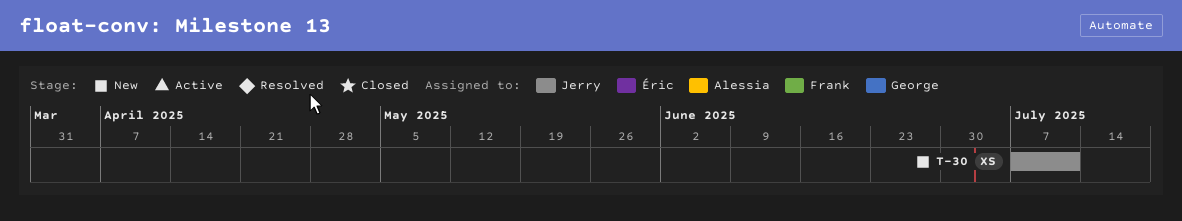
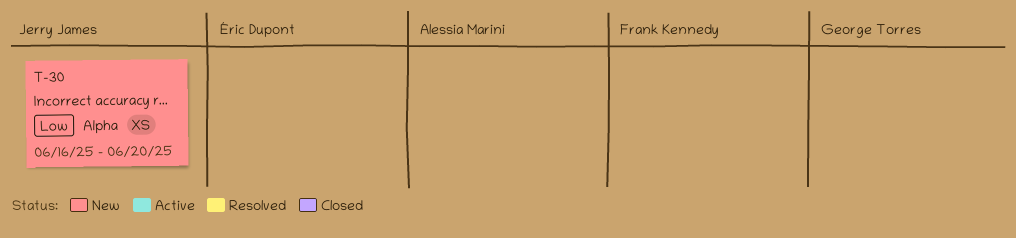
T-30, start: Jul 7 -> Jun 16
T-30, due: Jul 11 -> Jun 20

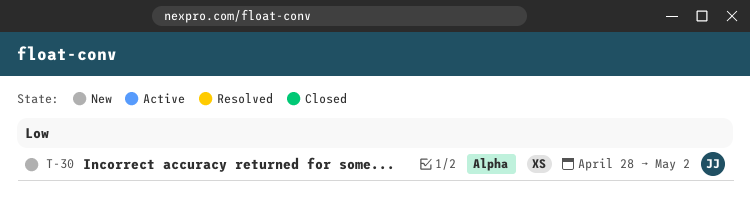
T-30, start: Jun 16 -> Apr 28
T-30, due: Jun 20 -> May 2

